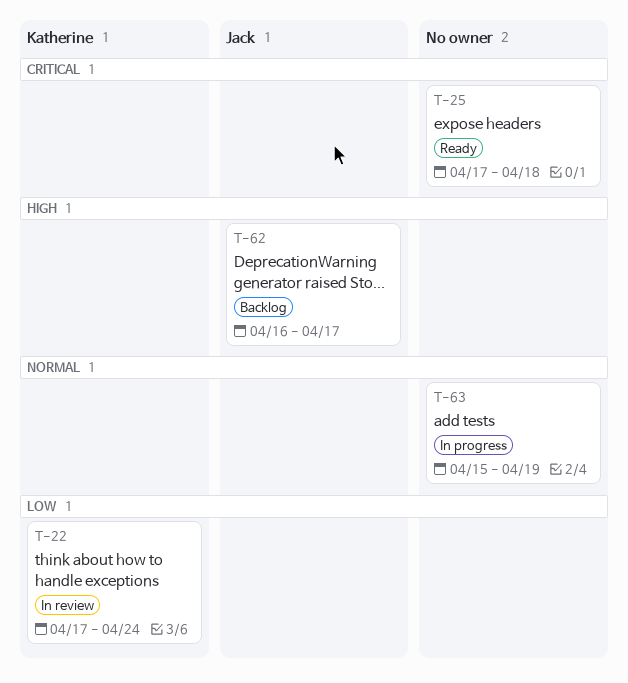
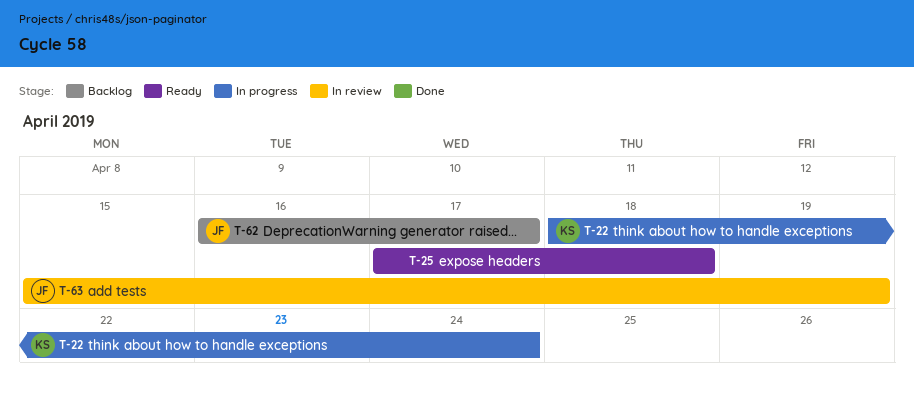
T-22, status: In review -> In progress
T-22, start: Apr 17 -> Apr 18
T-63, status: In progress -> In review
T-63, owner: none -> Jack

